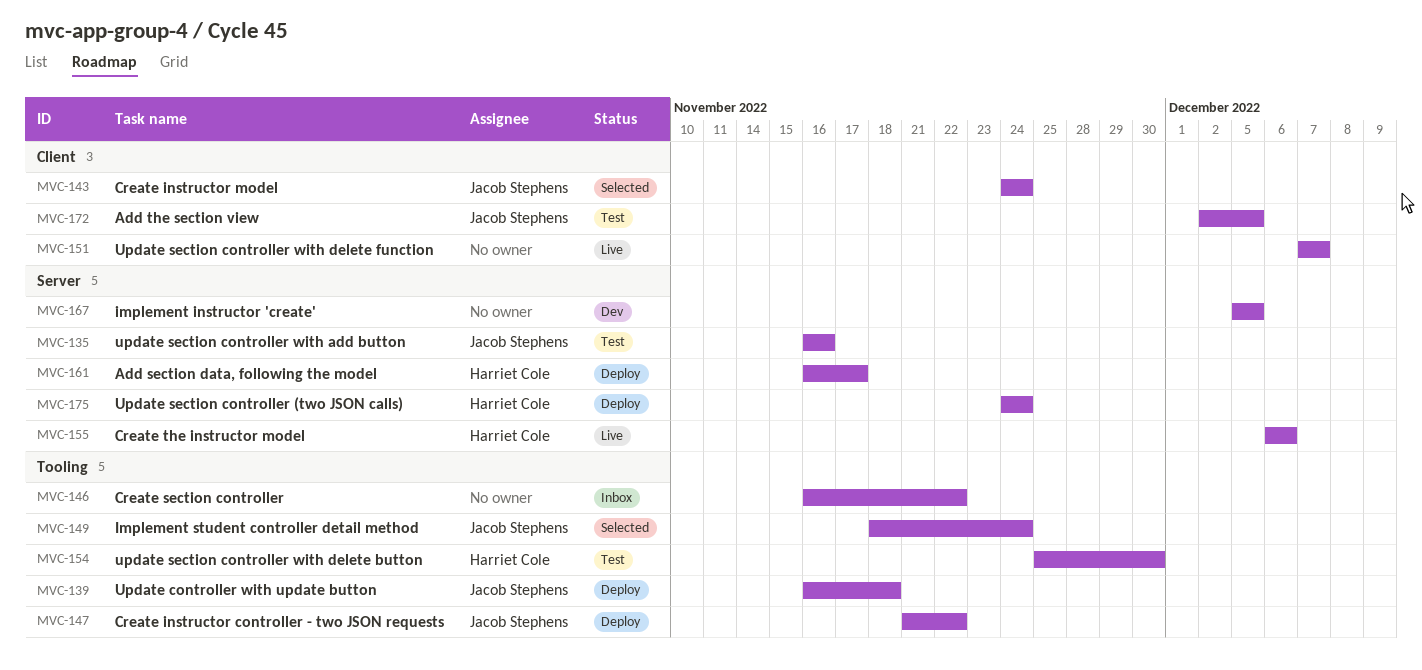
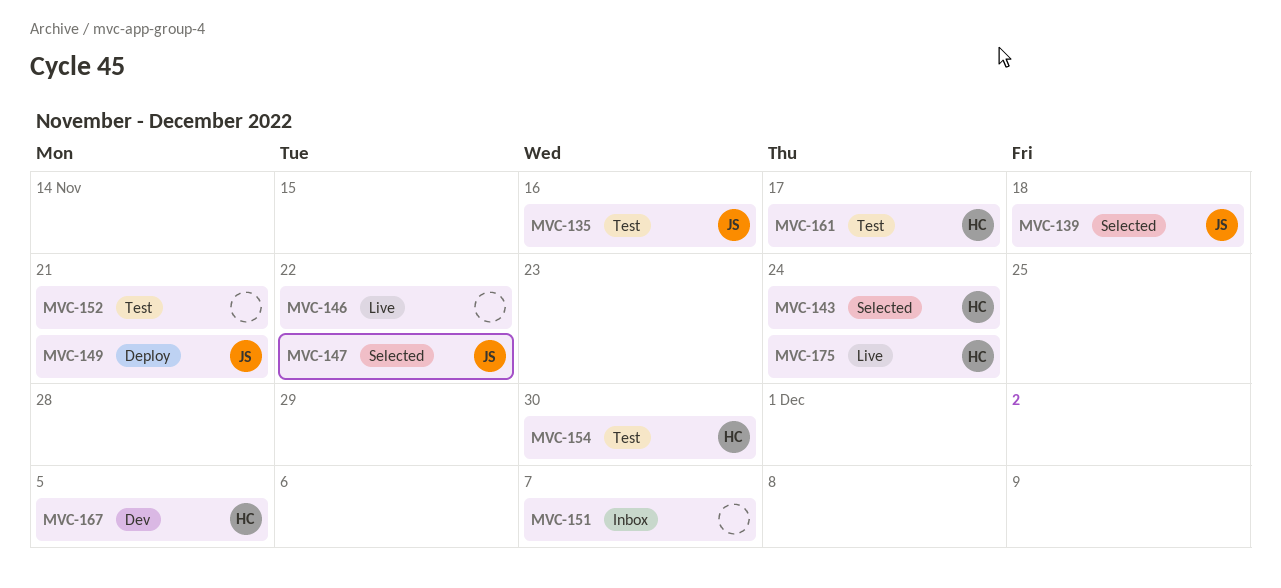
MVC-139, status: Deploy -> Selected
MVC-143, owner: Jacob Stephens -> Harriet Cole
MVC-146, status: Inbox -> Live
MVC-147, status: Deploy -> Selected
MVC-149, status: Selected -> Deploy
MVC-149, due: Nov 24 -> Nov 21
MVC-151, status: Live -> Inbox
MVC-152: none -> present
MVC-155: present -> none
MVC-161, status: Deploy -> Test
MVC-167, owner: none -> Harriet Cole
MVC-172: present -> none
MVC-175, status: Deploy -> Live

